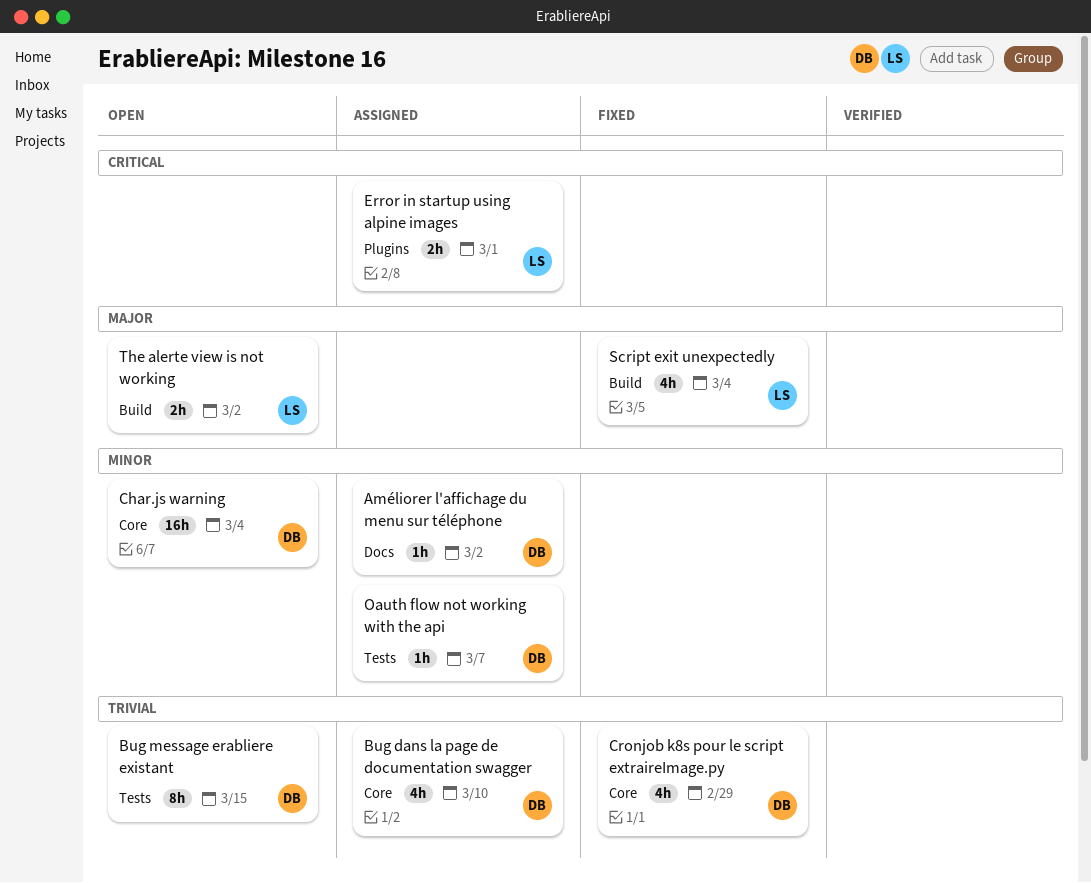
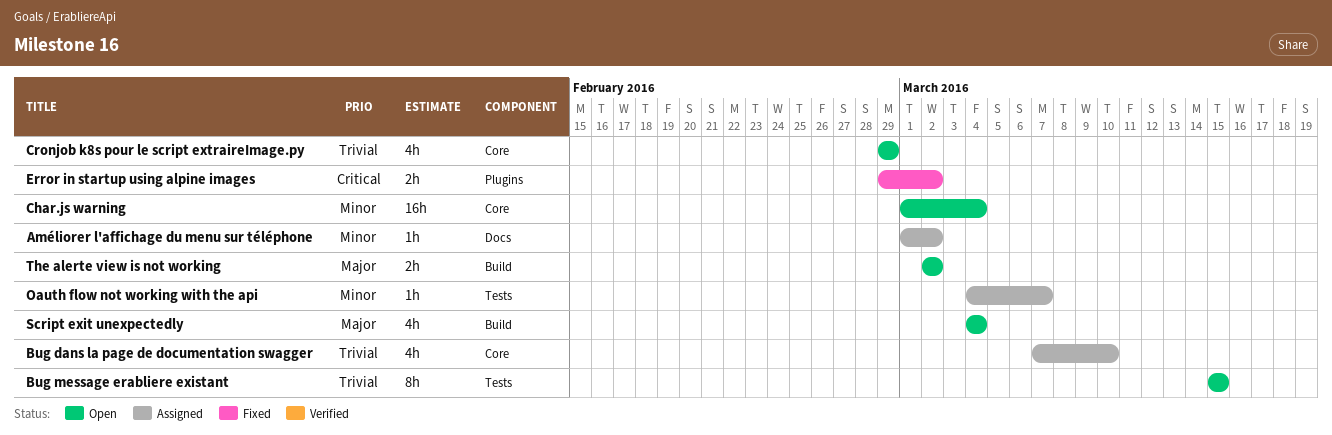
Cronjob k8s pour le script extraireImage.py, status: Fixed -> Open
Error in startup using alpine images, status: Assigned -> Fixed
Error in startup using alpine images, due: Mar 1 -> Mar 2
Script exit unexpectedly, status: Fixed -> Open

